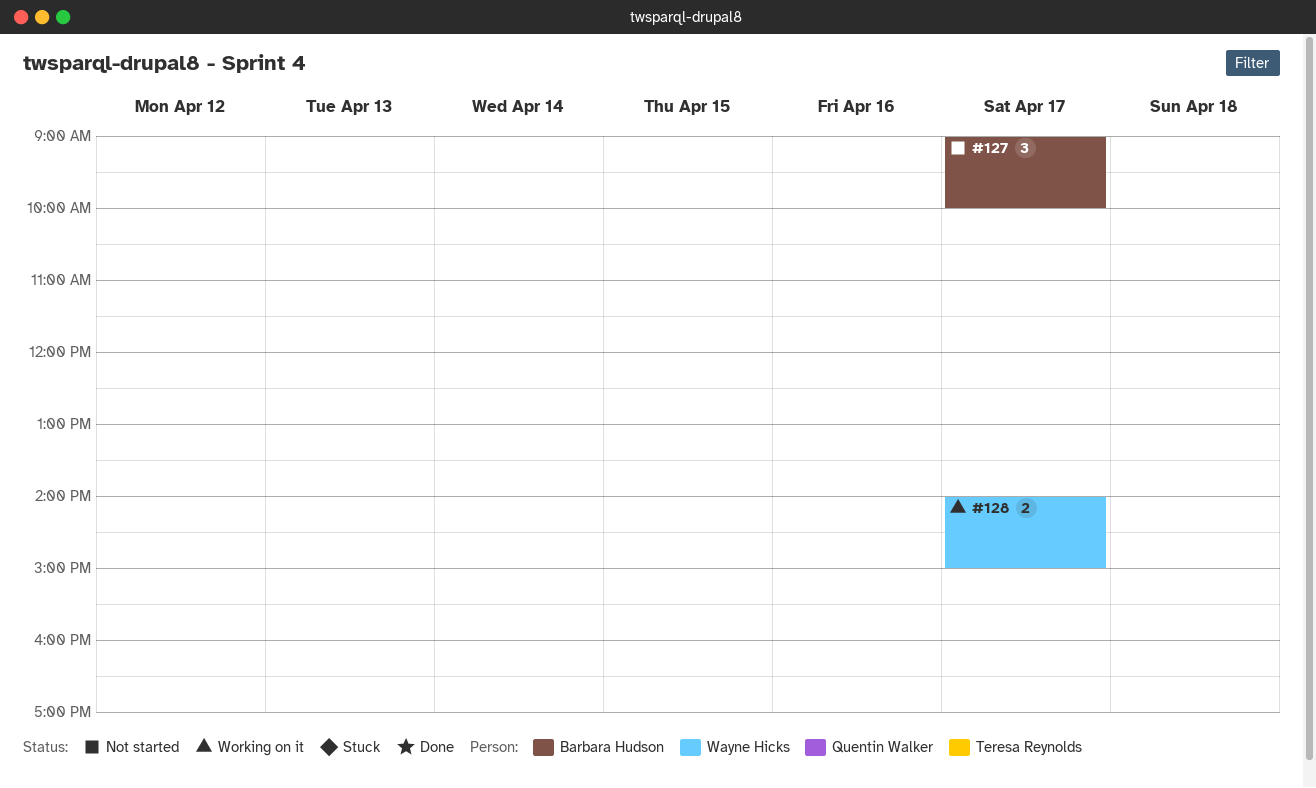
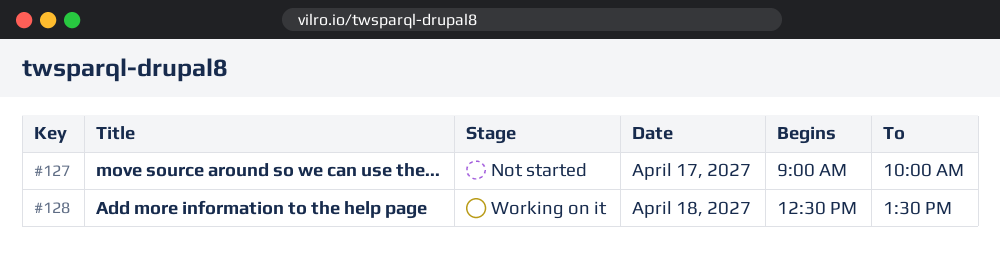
#128, day: Apr 17 -> Apr 18
#128, begins: 14:00 -> 12:30
#128, ends: 15:00 -> 13:30

